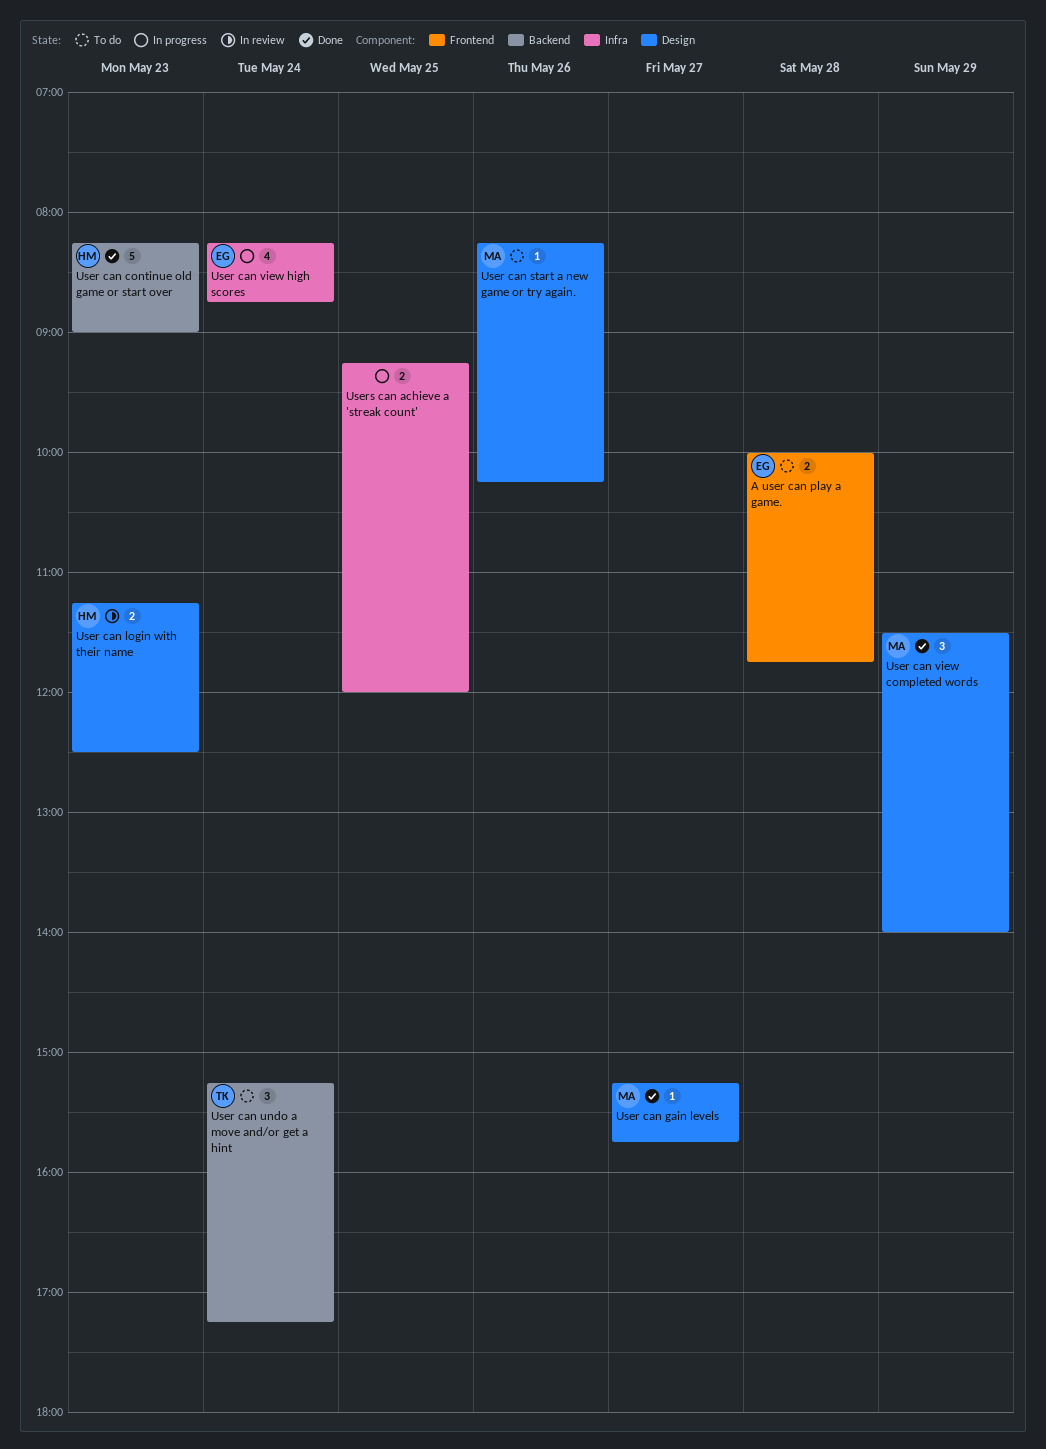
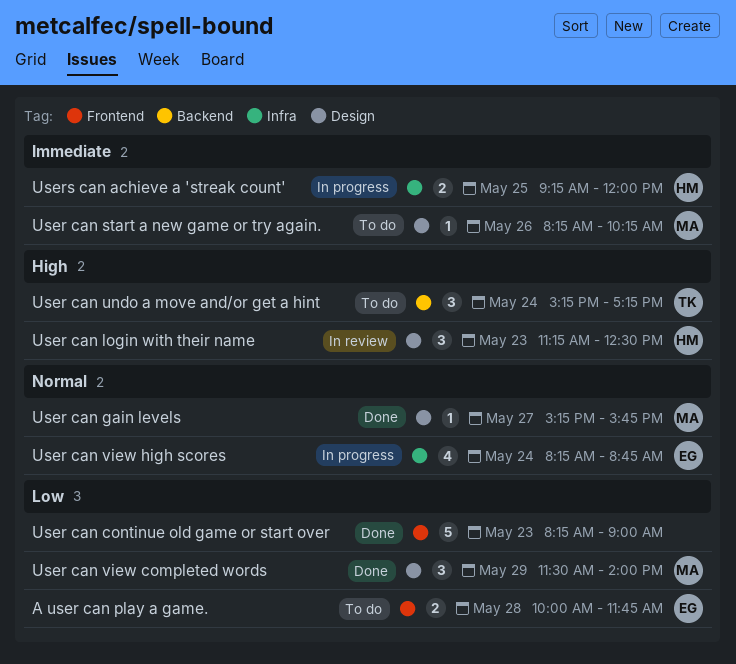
User can continue old game or start over, owner: HM -> none
User can continue old game or start over, label: Backend -> Frontend
User can login with their name, estimate: 2 -> 3
Users can achieve a 'streak count', owner: none -> HM

